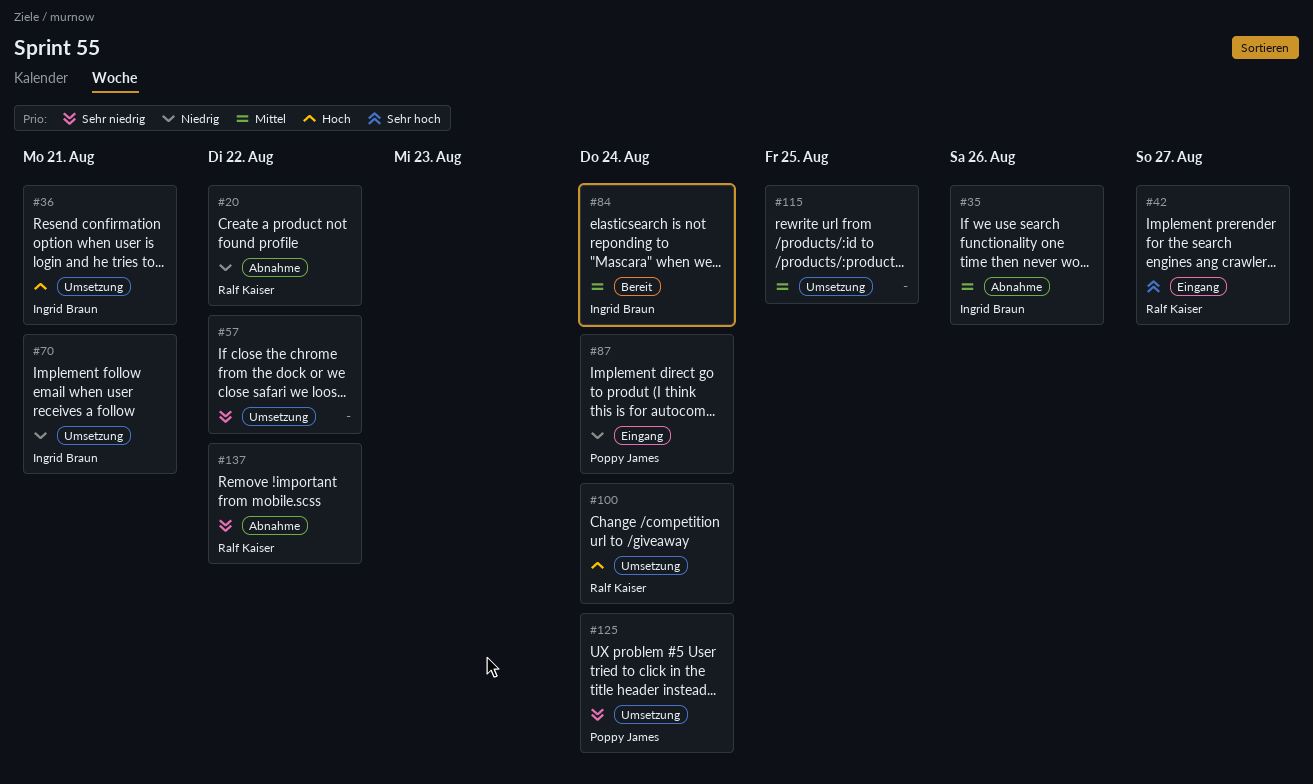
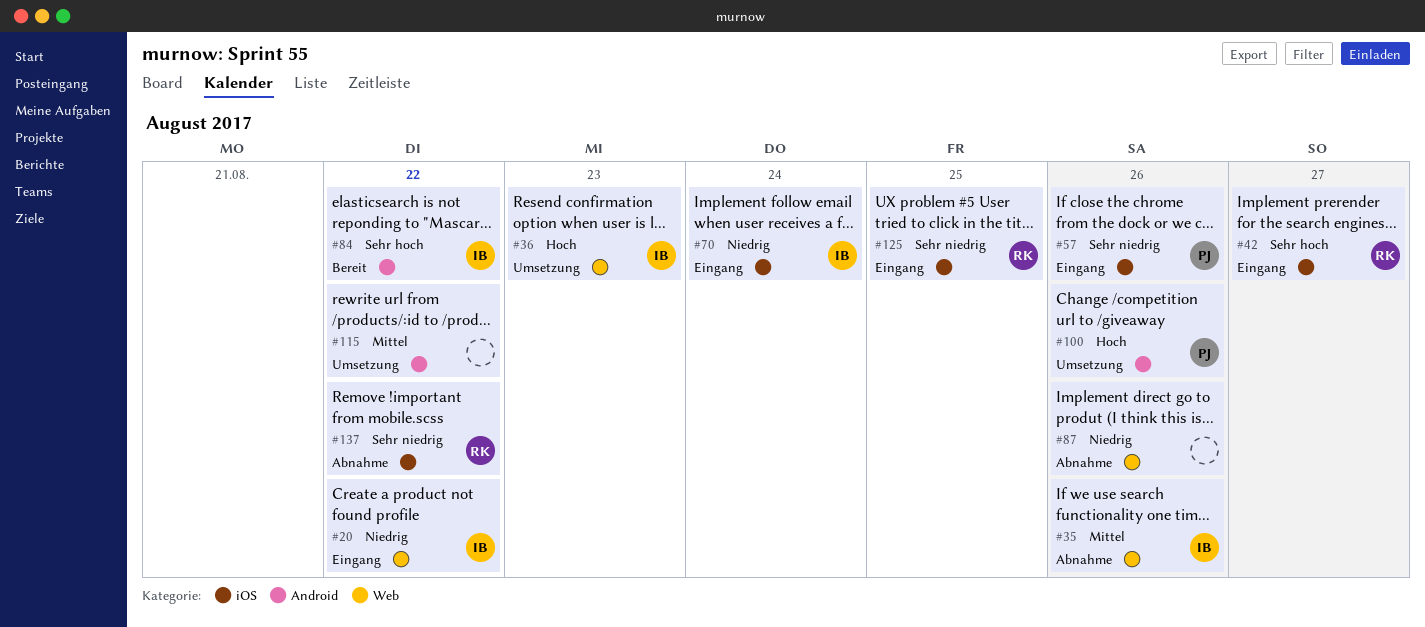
#20, status: Abnahme -> Eingang
#20, owner: Ralf Kaiser -> Ingrid Braun
#36, due: Aug 21 -> Aug 23
#57, status: Umsetzung -> Eingang
#57, owner: none -> Poppy James
#57, due: Aug 22 -> Aug 26
#70, status: Umsetzung -> Eingang
#70, due: Aug 21 -> Aug 24
#84, priority: Mittel -> Sehr hoch
#84, due: Aug 24 -> Aug 22
#87, status: Eingang -> Abnahme
#87, owner: Poppy James -> none
#87, due: Aug 24 -> Aug 26
#100, owner: Ralf Kaiser -> Poppy James
#100, due: Aug 24 -> Aug 26
#115, due: Aug 25 -> Aug 22
#125, status: Umsetzung -> Eingang
#125, owner: Poppy James -> Ralf Kaiser
#125, due: Aug 24 -> Aug 25

